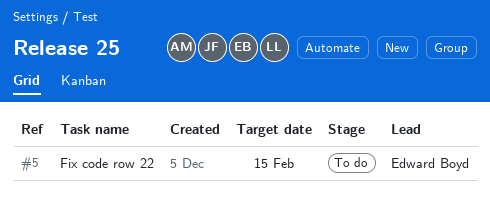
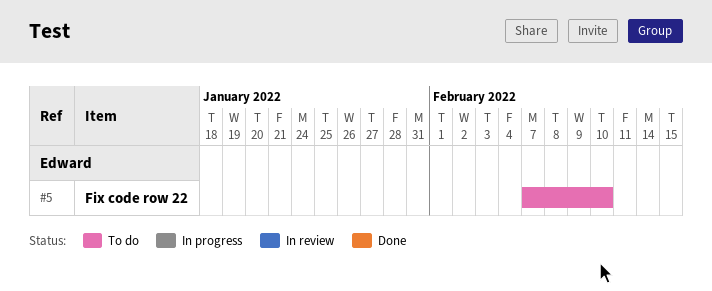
#5, due: Feb 15 -> Feb 10

